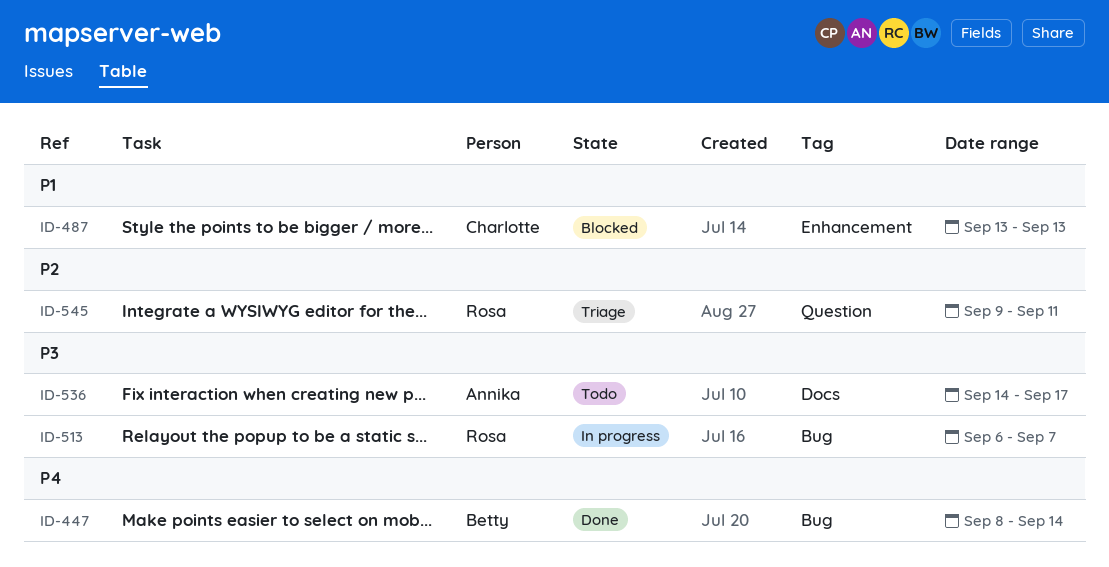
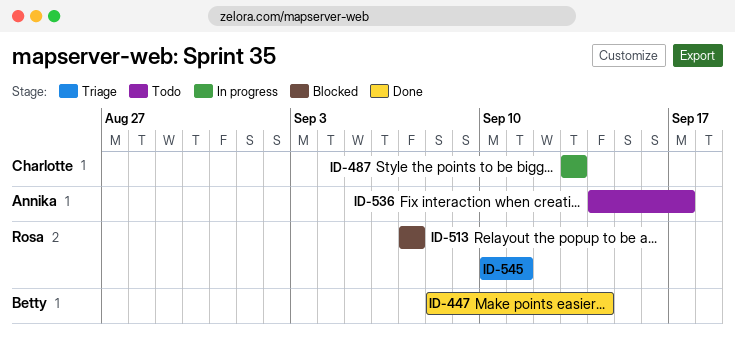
ID-487, status: Blocked -> In progress
ID-513, status: In progress -> Blocked
ID-513, start: Sep 6 -> Sep 7
ID-545, start: Sep 9 -> Sep 10

